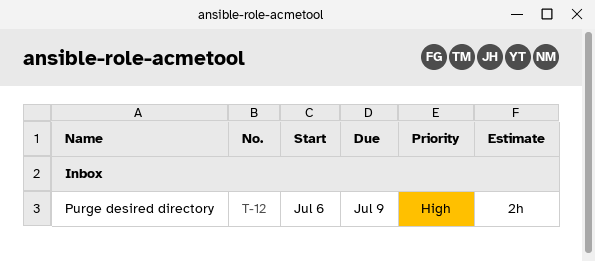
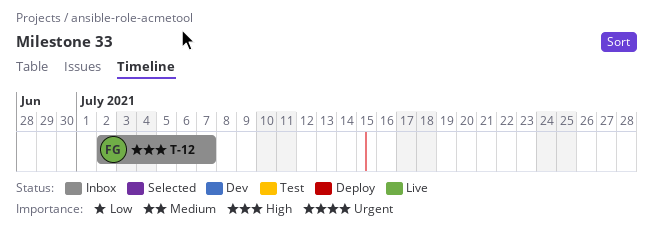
T-12, start: Jul 6 -> Jul 2
T-12, due: Jul 9 -> Jul 7

